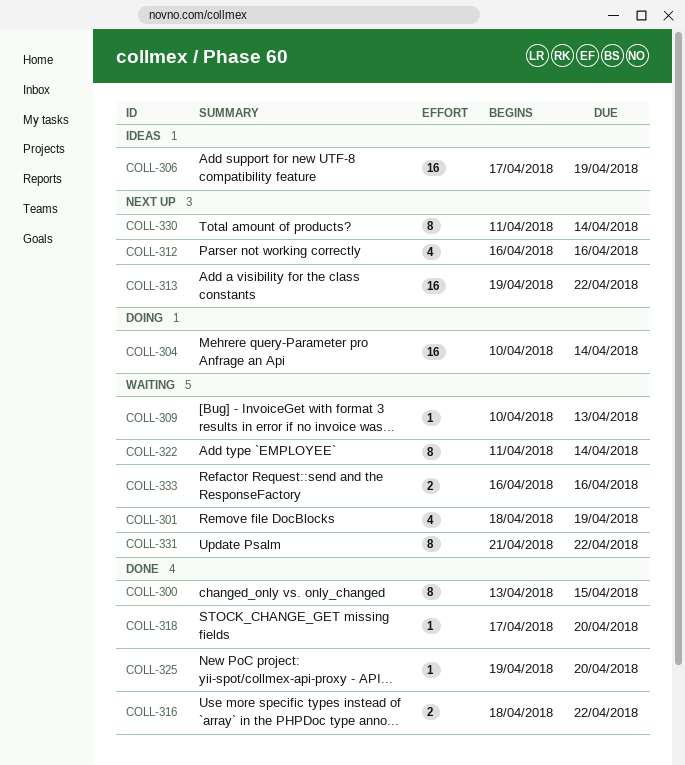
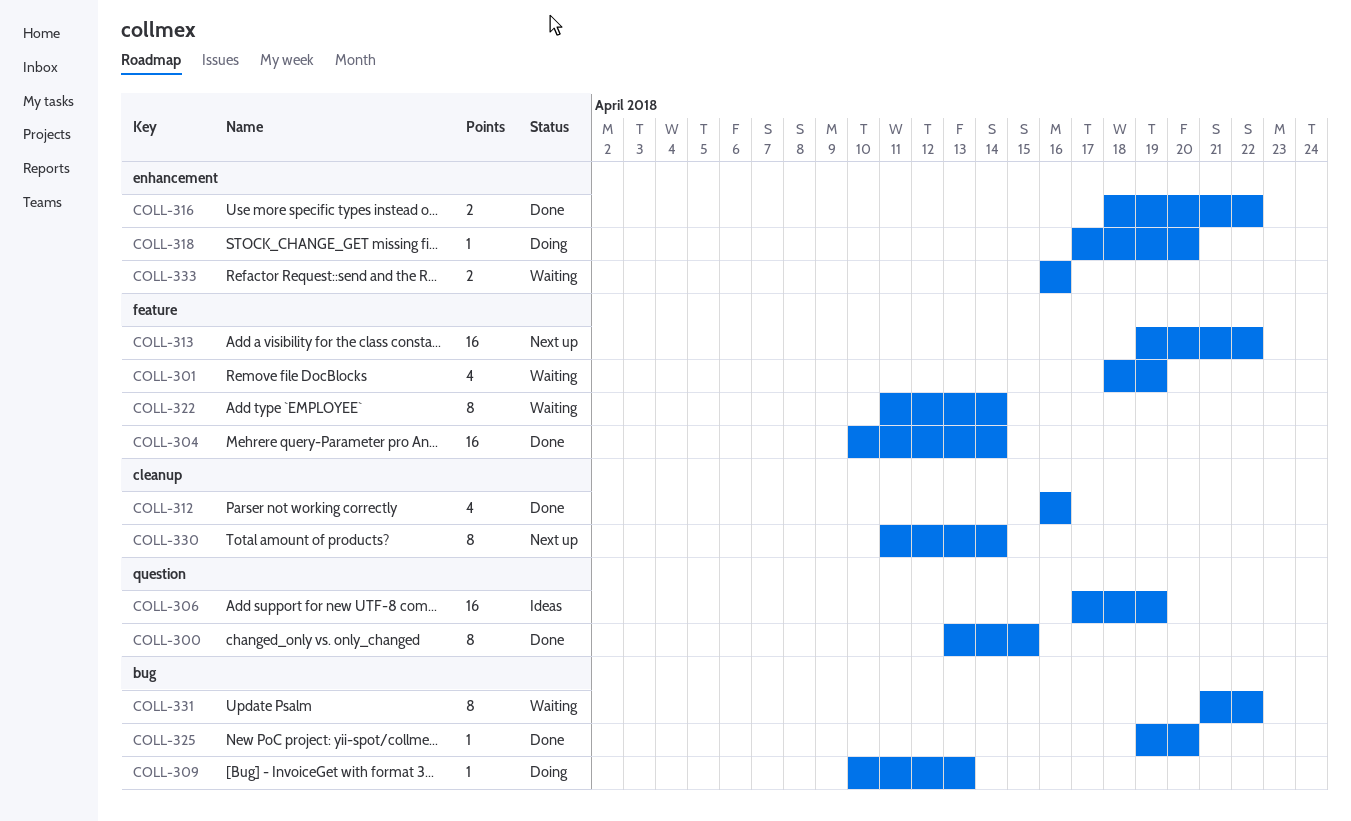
COLL-304, status: Doing -> Done
COLL-309, status: Waiting -> Doing
COLL-312, status: Next up -> Done
COLL-318, status: Done -> Doing

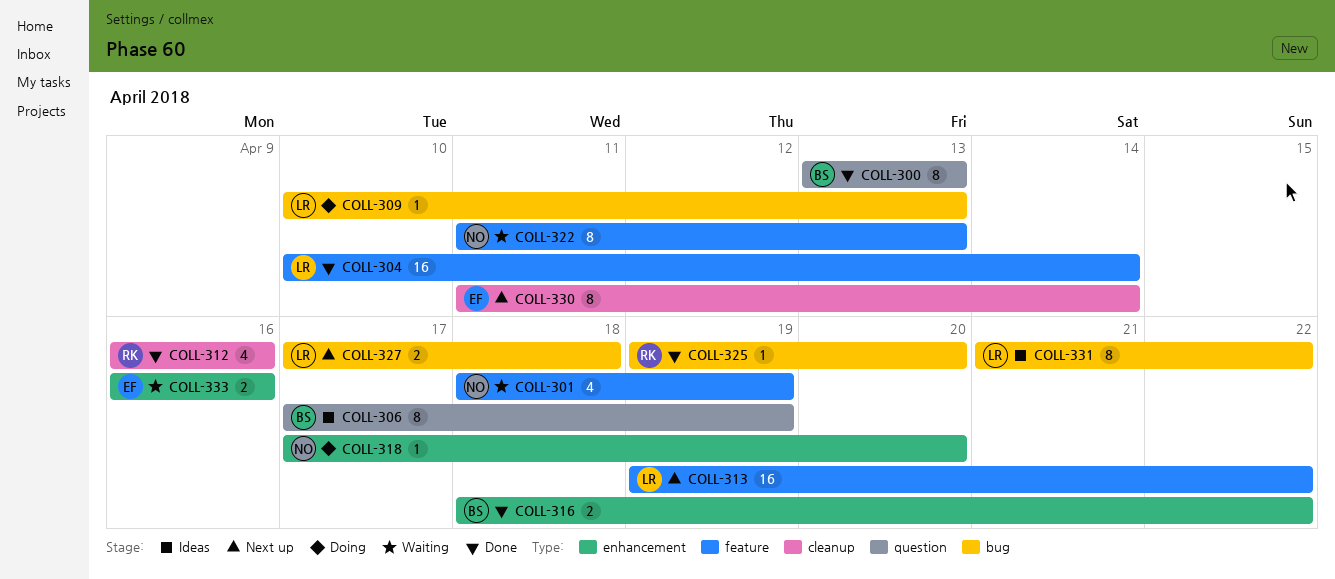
COLL-300, due: Apr 15 -> Apr 13
COLL-306, estimate: 16 -> 8
COLL-322, due: Apr 14 -> Apr 13
COLL-327: none -> present
COLL-331, status: Waiting -> Ideas

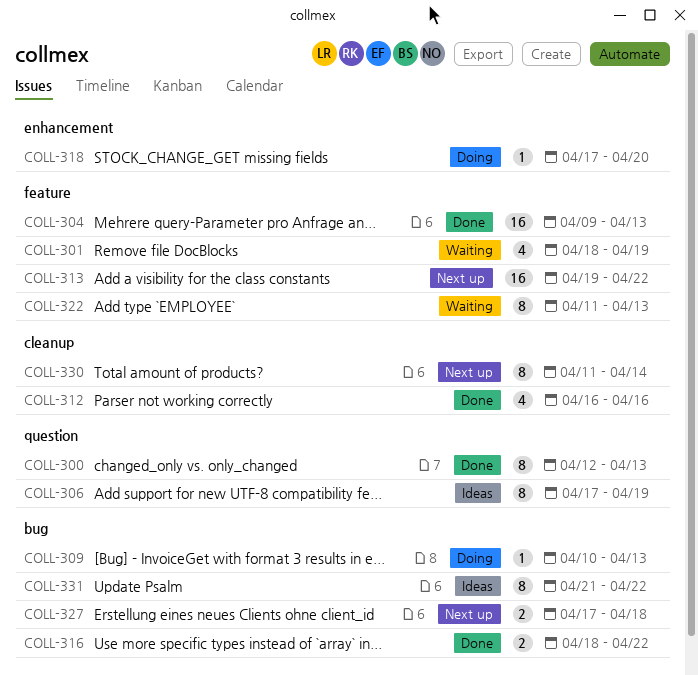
COLL-300, start: Apr 13 -> Apr 12
COLL-304, start: Apr 10 -> Apr 9
COLL-304, due: Apr 14 -> Apr 13
COLL-316, label: enhancement -> bug
COLL-325: present -> none
COLL-333: present -> none

